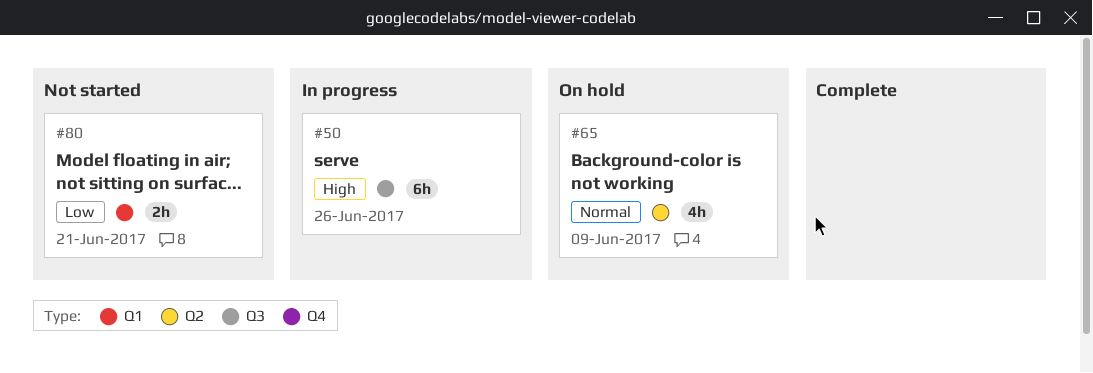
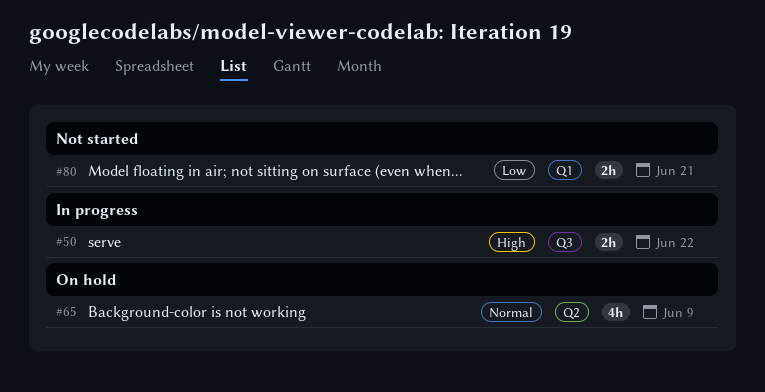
#50, estimate: 6h -> 2h
#50, due: Jun 26 -> Jun 22

